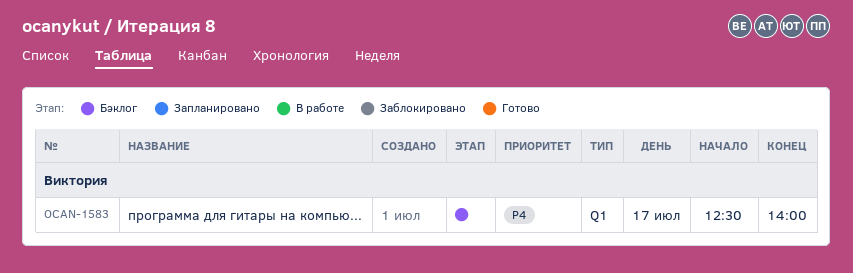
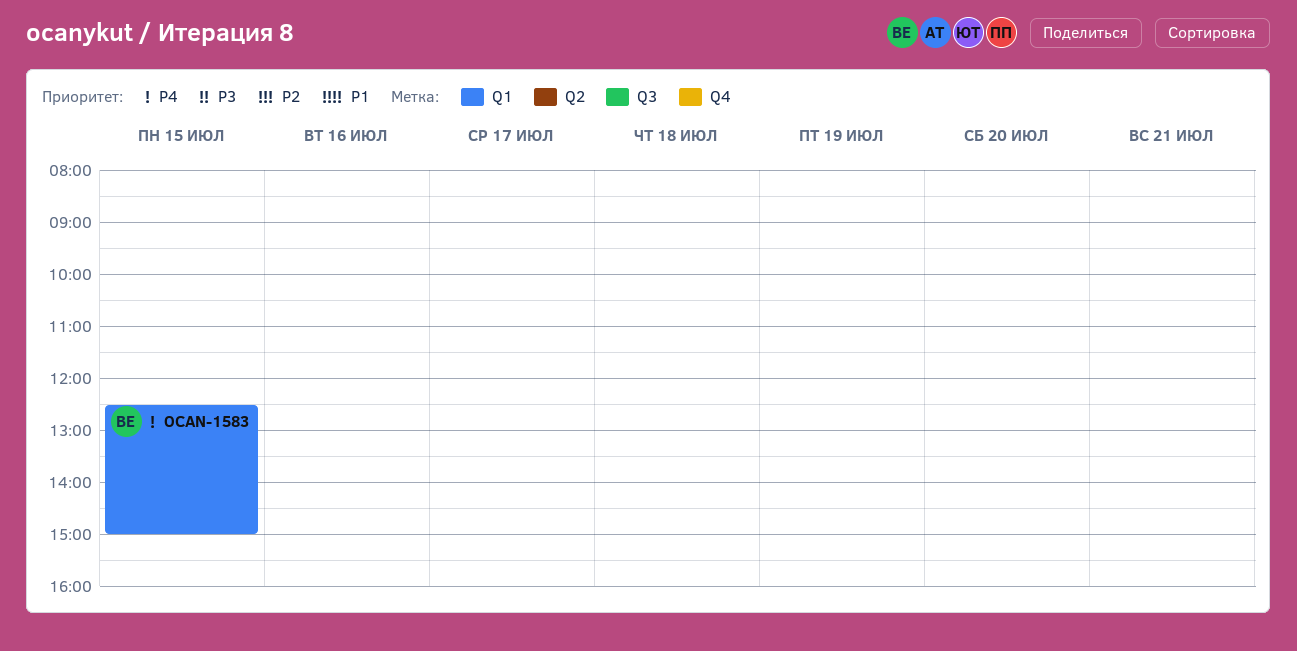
OCAN-1583, day: Jul 17 -> Jul 15
OCAN-1583, ends: 14:00 -> 15:00

